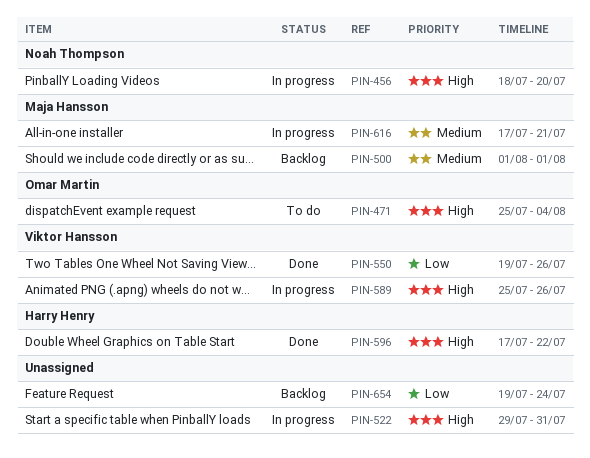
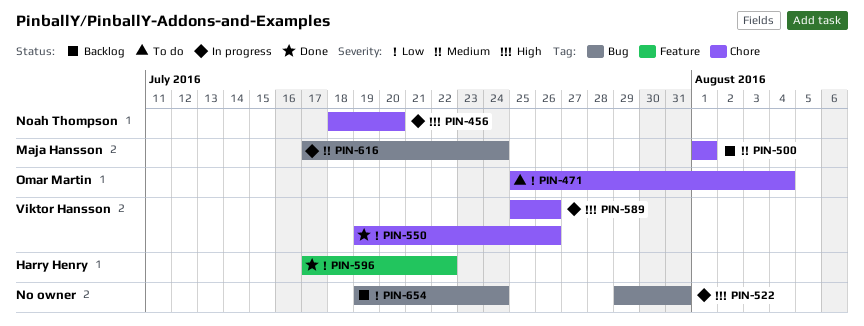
PIN-471, priority: High -> Low
PIN-596, priority: High -> Low
PIN-616, due: Jul 21 -> Jul 24

